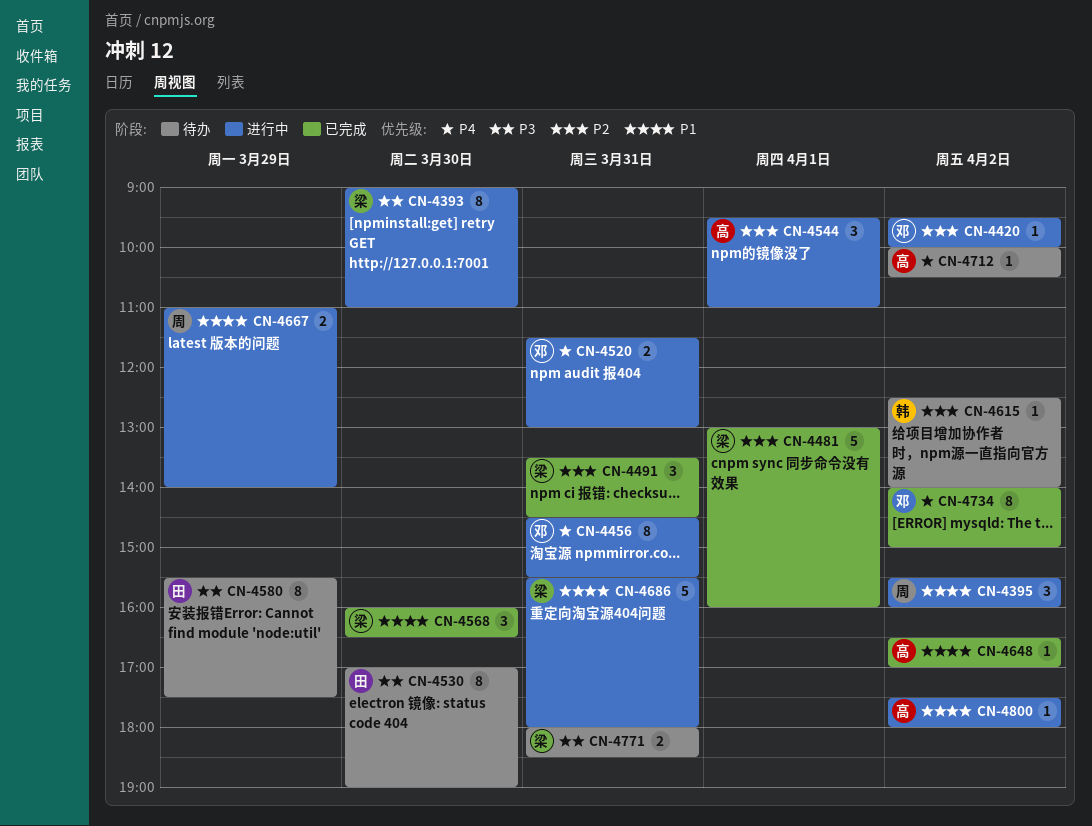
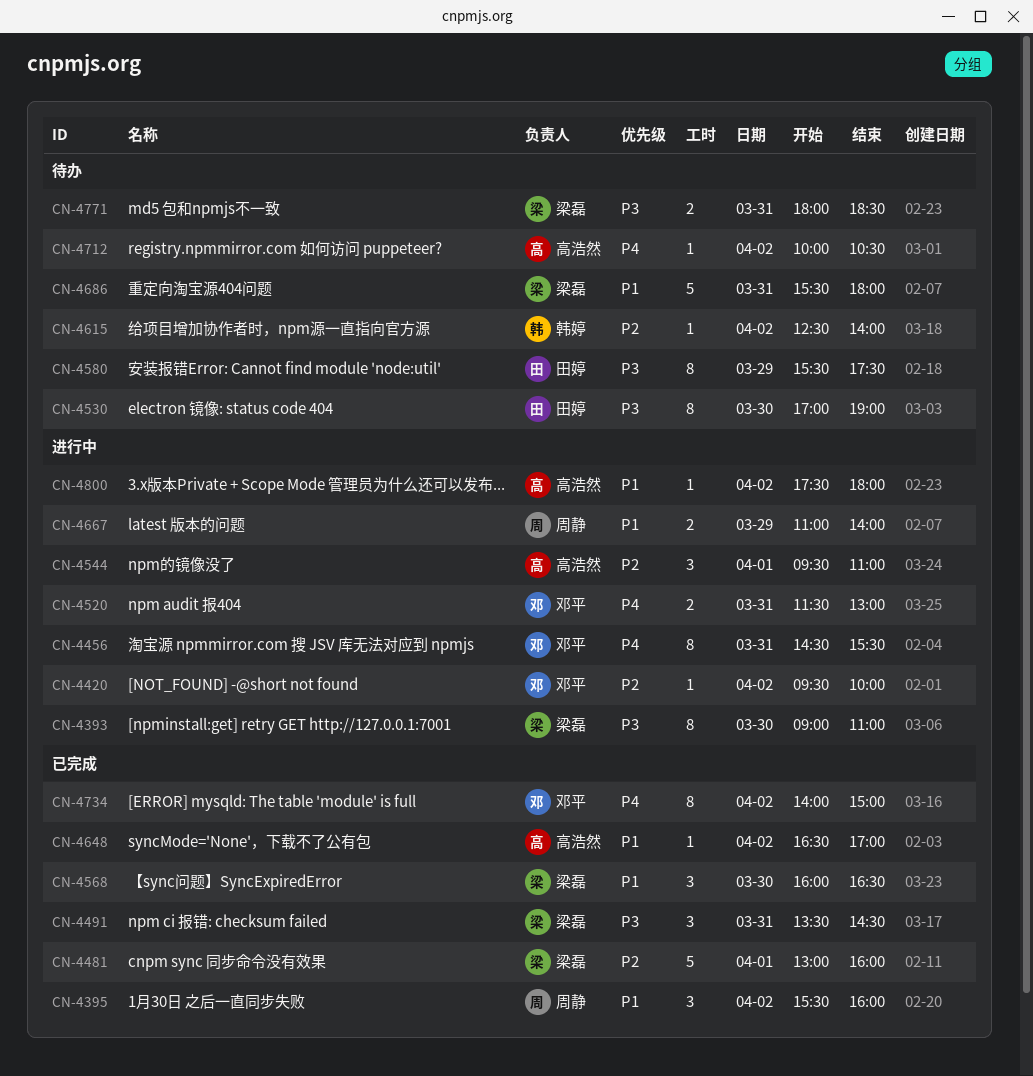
CN-4395, status: 进行中 -> 已完成
CN-4491, priority: P2 -> P3
CN-4686, status: 进行中 -> 待办

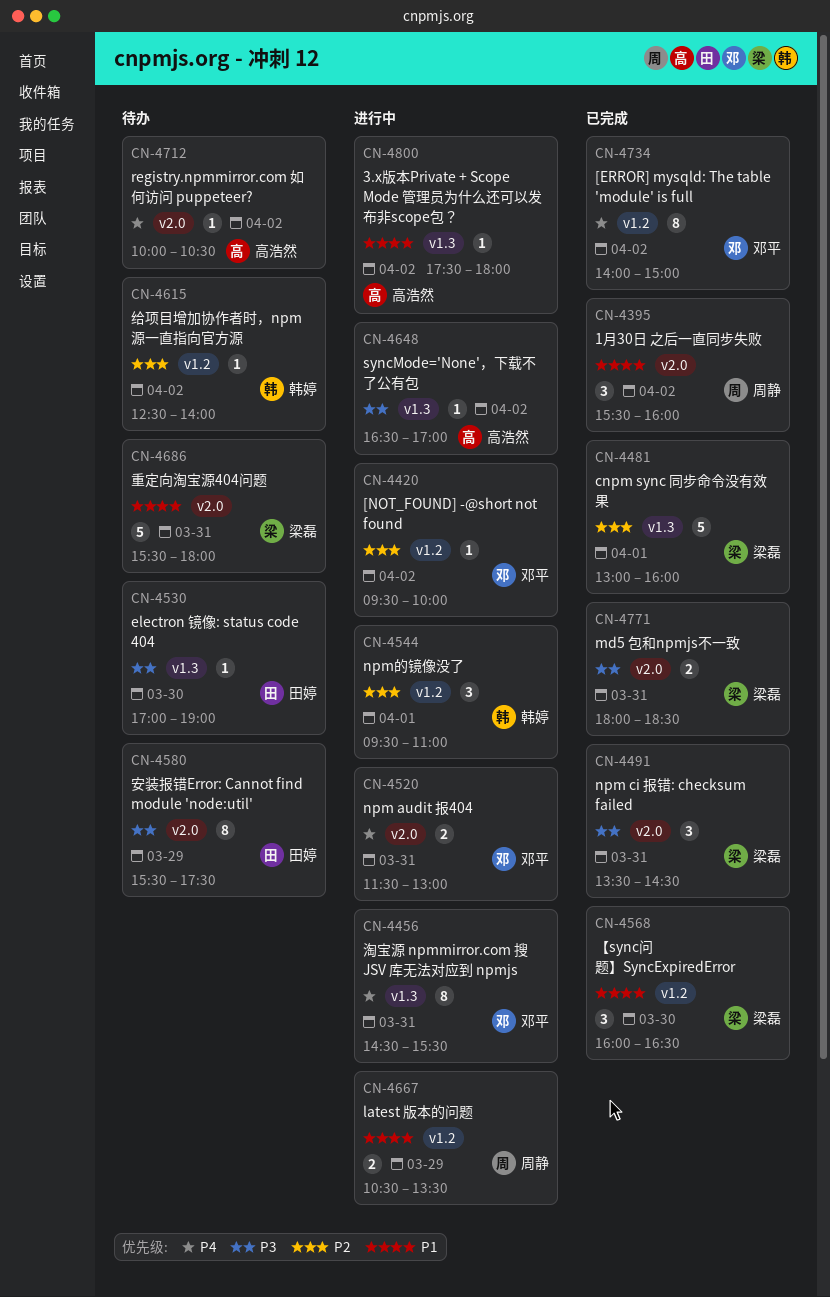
CN-4393: present -> none
CN-4530, estimate: 8 -> 1
CN-4544, owner: 高浩然 -> 韩婷
CN-4648, status: 已完成 -> 进行中
CN-4648, priority: P1 -> P3
CN-4667, begins: 11:00 -> 10:30
CN-4667, ends: 14:00 -> 13:30
CN-4771, status: 待办 -> 已完成

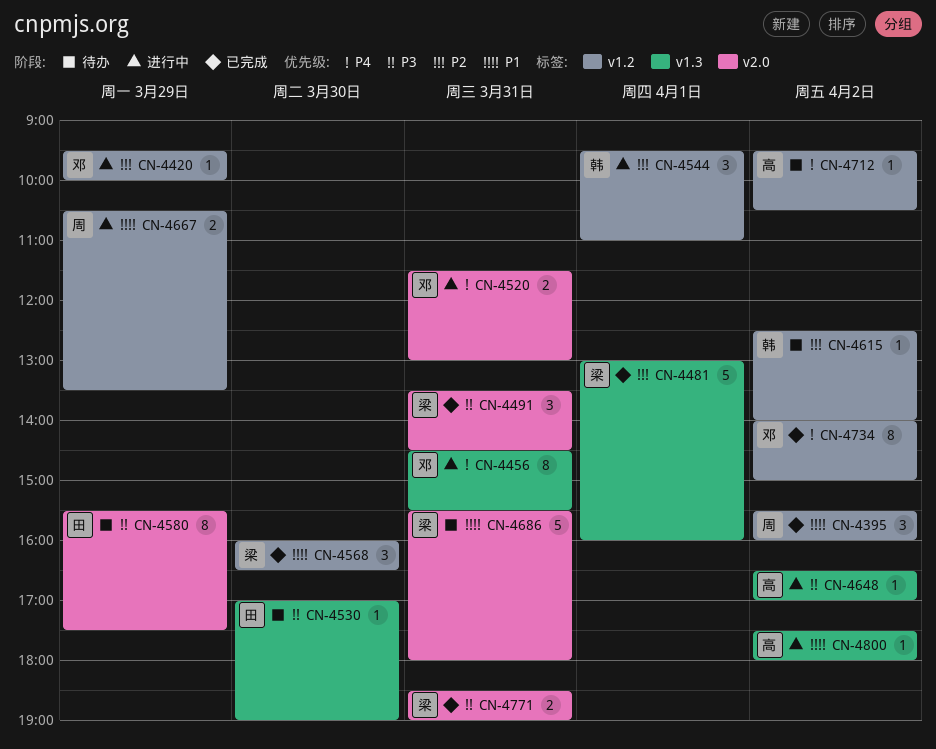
CN-4395, label: v2.0 -> v1.2
CN-4420, day: Apr 2 -> Mar 29
CN-4712, label: v2.0 -> v1.2
CN-4712, begins: 10:00 -> 09:30
CN-4771, begins: 18:00 -> 18:30
CN-4771, ends: 18:30 -> 19:00

